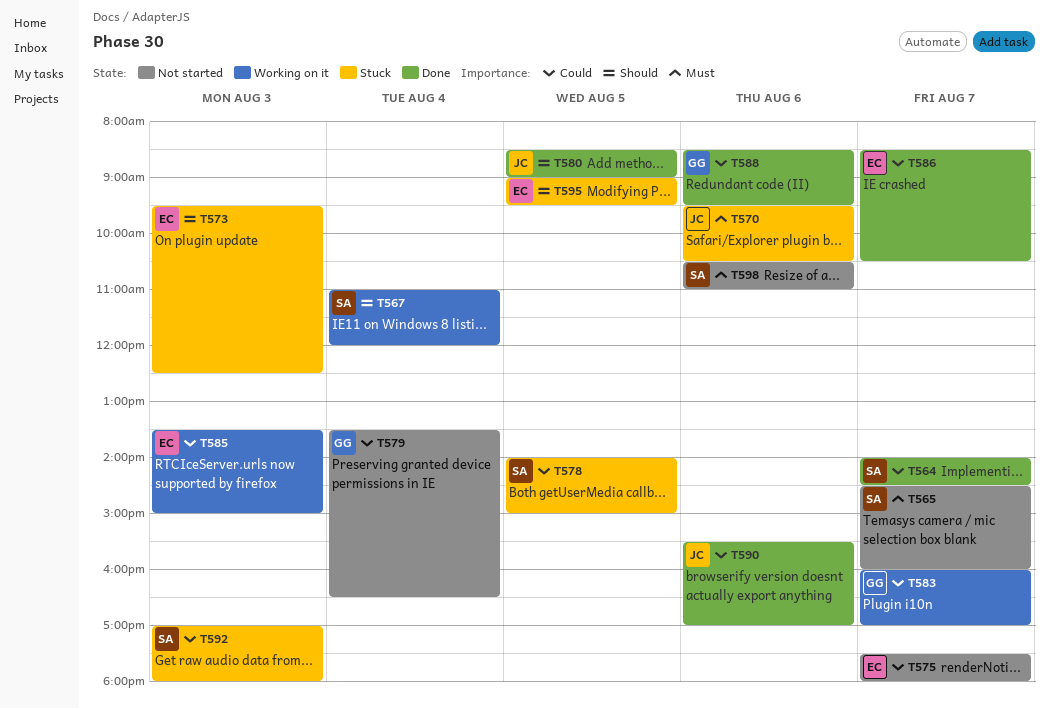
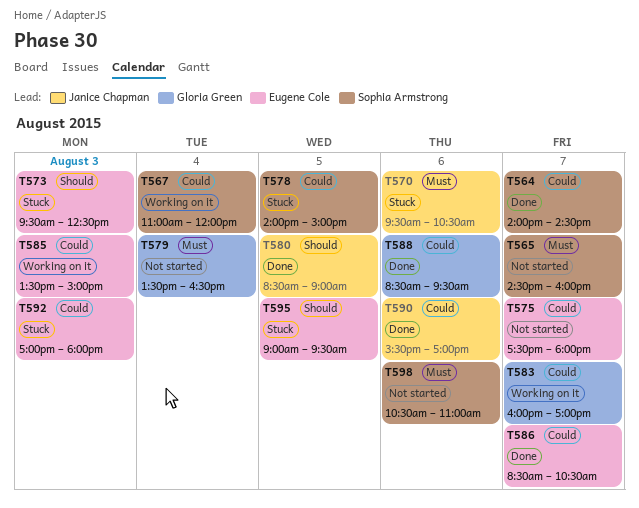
T567, priority: Should -> Could
T579, priority: Could -> Must
T592, owner: Sophia Armstrong -> Eugene Cole

